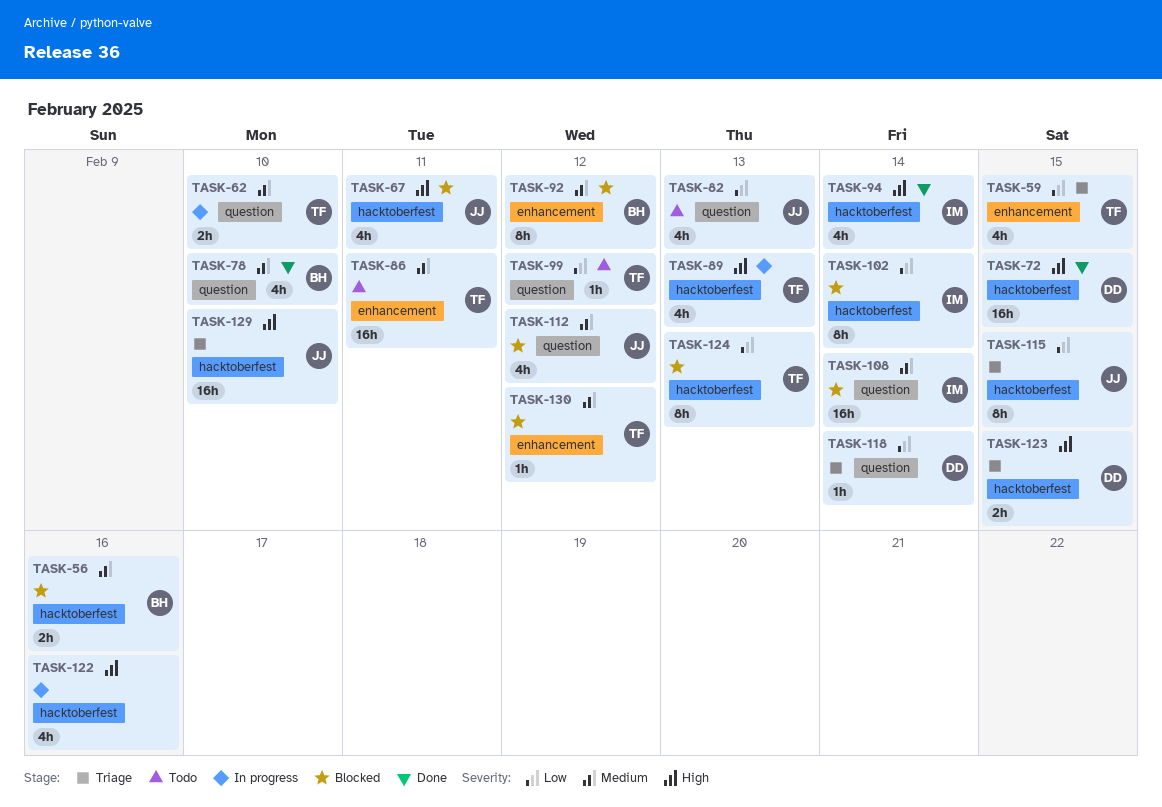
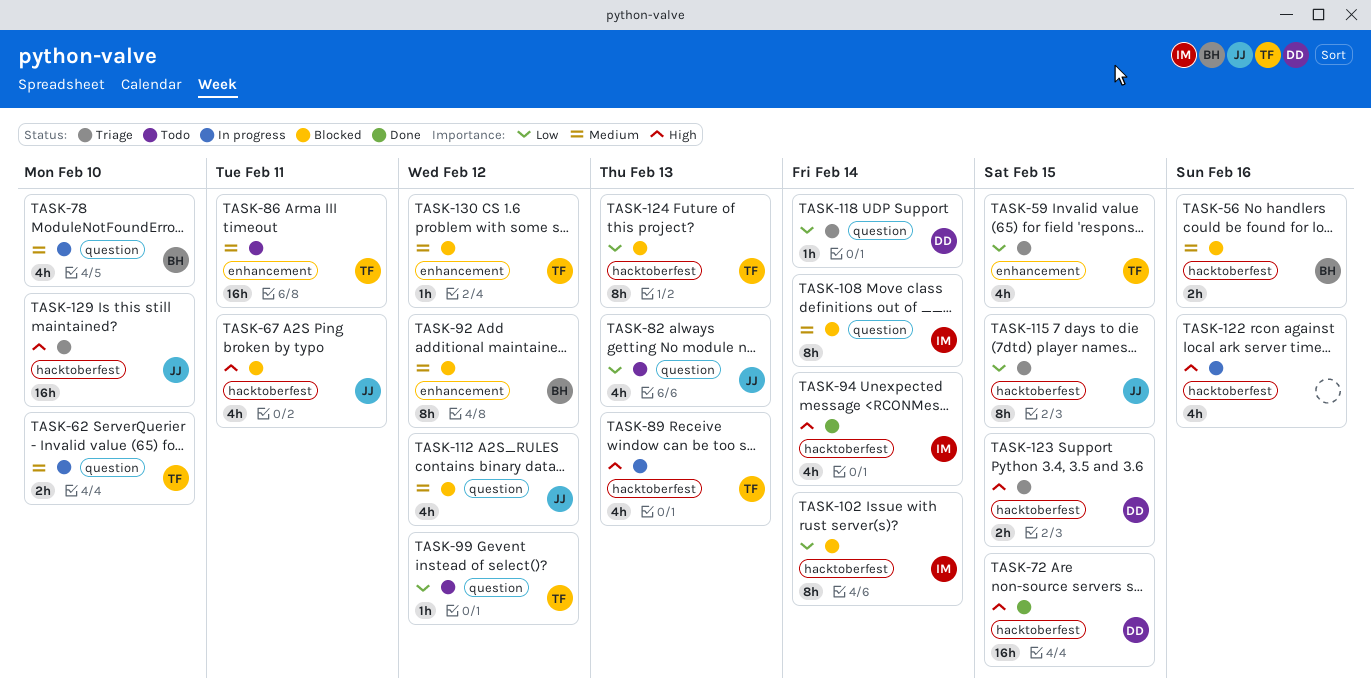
TASK-78, status: Done -> In progress
TASK-108, estimate: 16h -> 8h

